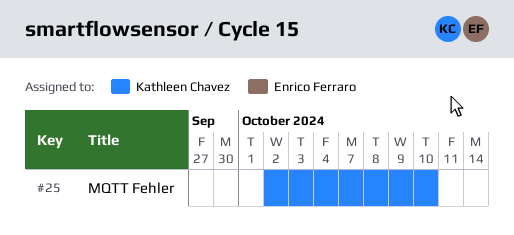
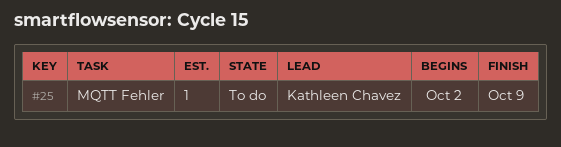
#25, due: Oct 10 -> Oct 9

